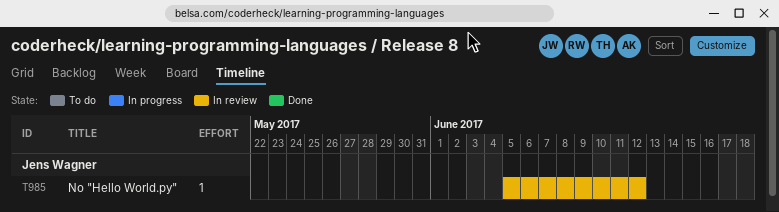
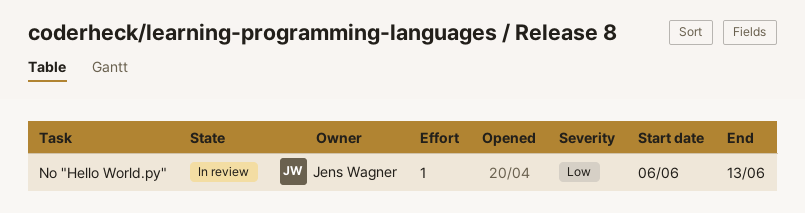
No "Hello World.py", start: Jun 5 -> Jun 6
No "Hello World.py", due: Jun 12 -> Jun 13

